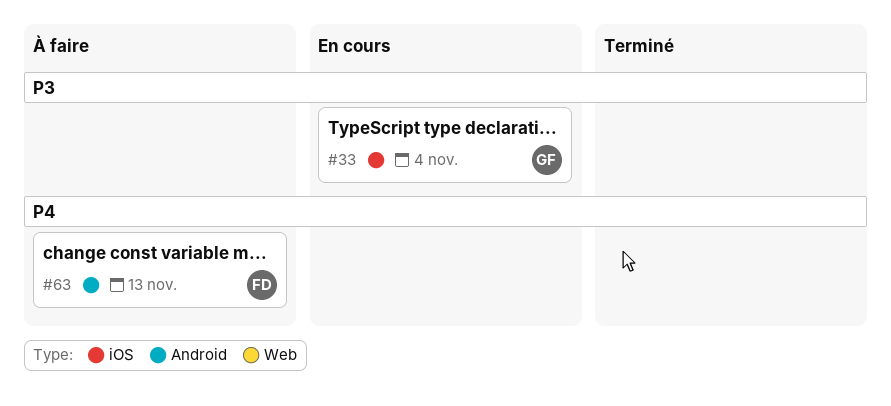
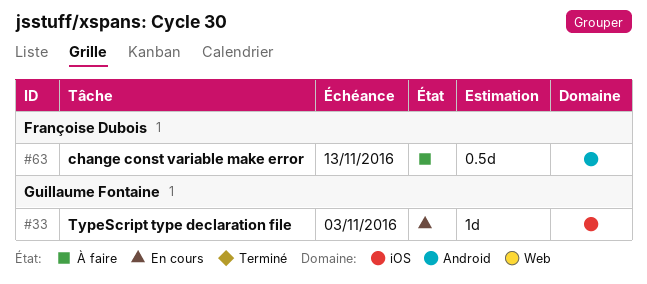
#33, due: Nov 4 -> Nov 3

